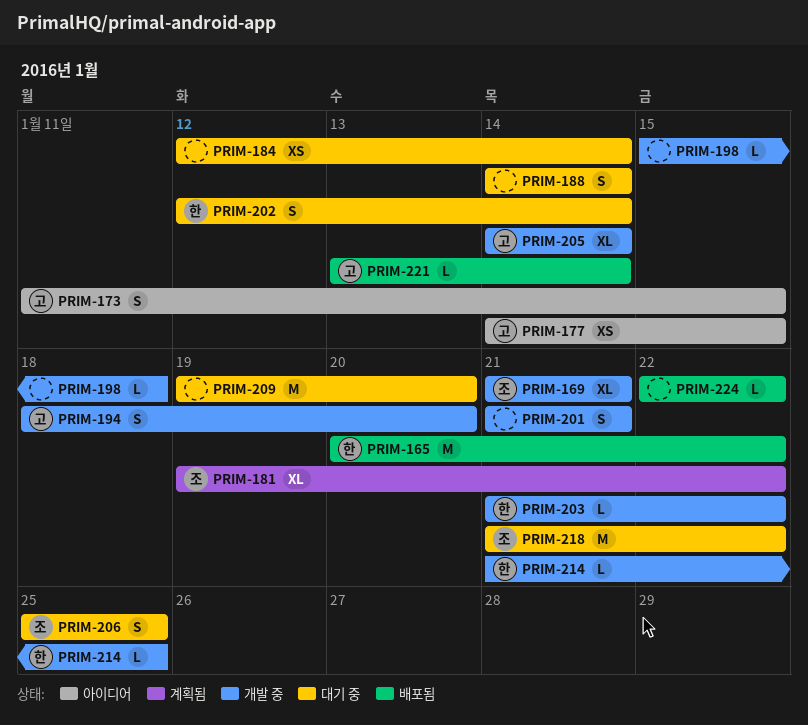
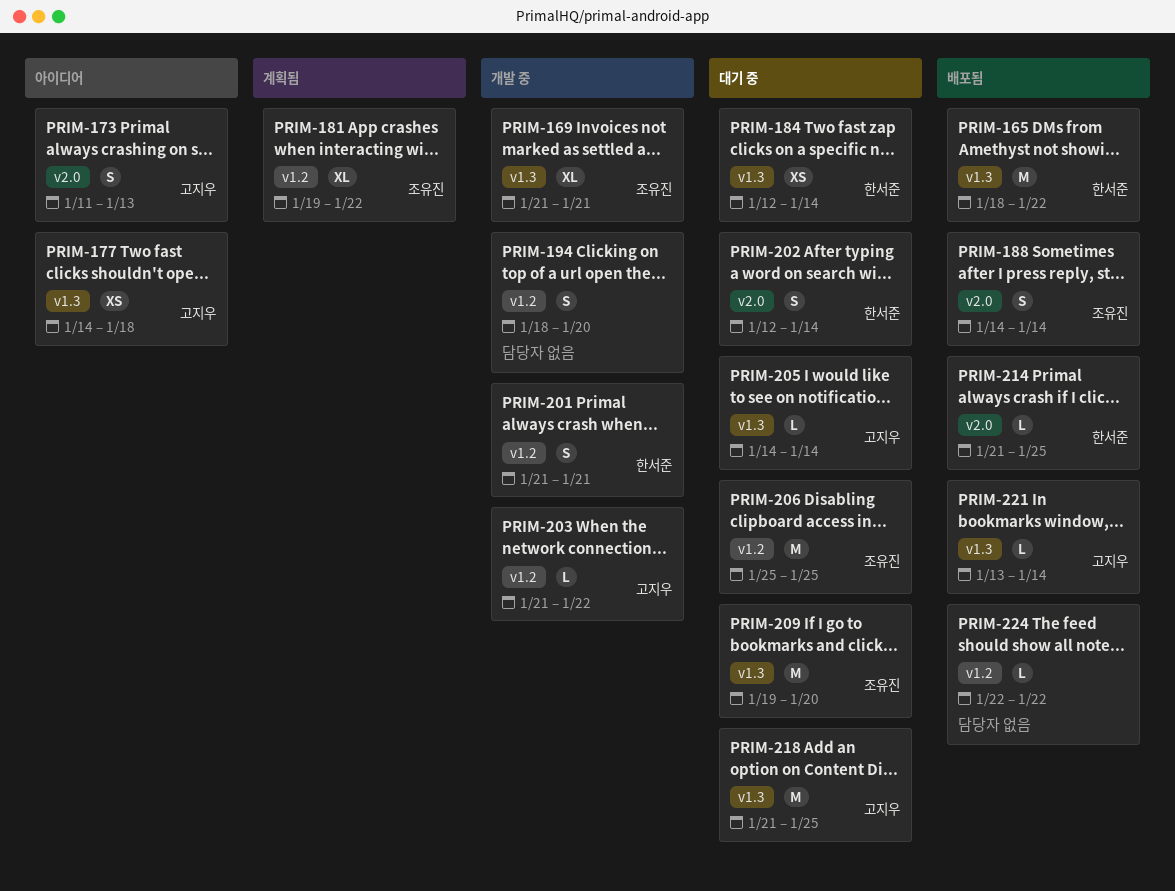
PRIM-165, start: Jan 20 -> Jan 18
PRIM-173, due: Jan 15 -> Jan 13
PRIM-177, due: Jan 15 -> Jan 18
PRIM-184, owner: none -> 한서준
PRIM-188, status: 대기 중 -> 배포됨
PRIM-188, owner: none -> 조유진
PRIM-194, owner: 고지우 -> none
PRIM-198: present -> none
PRIM-201, owner: none -> 한서준
PRIM-203, owner: 한서준 -> 고지우
PRIM-205, status: 개발 중 -> 대기 중
PRIM-205, estimate: XL -> L
PRIM-206, estimate: S -> M
PRIM-209, owner: none -> 조유진
PRIM-214, status: 개발 중 -> 배포됨
PRIM-218, owner: 조유진 -> 고지우
PRIM-218, due: Jan 22 -> Jan 25

